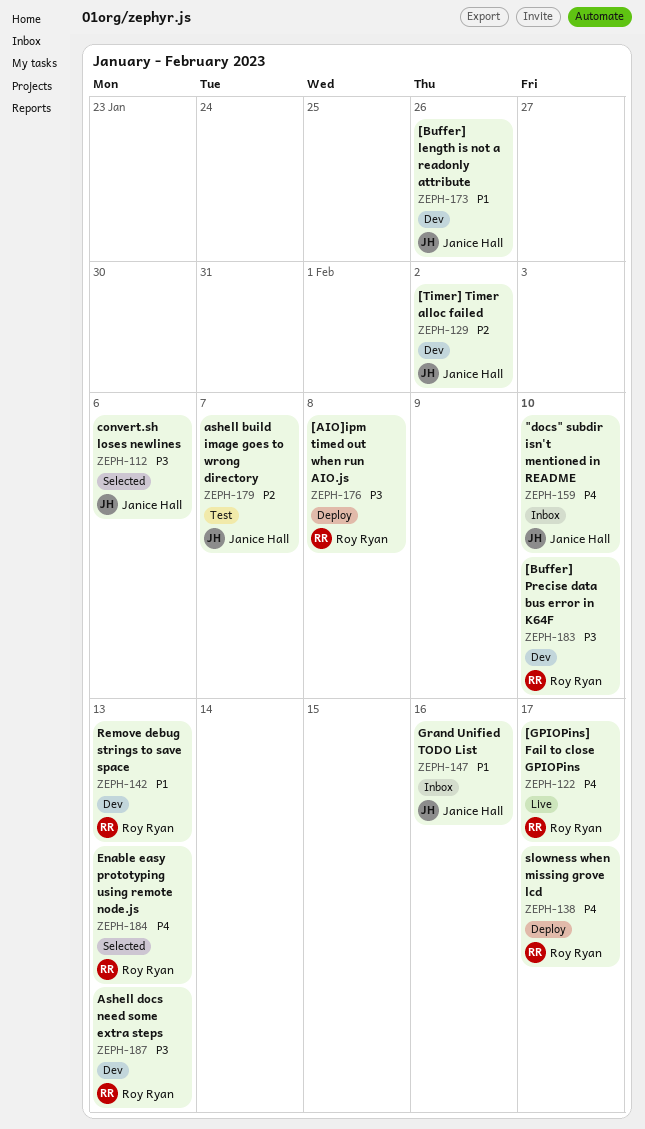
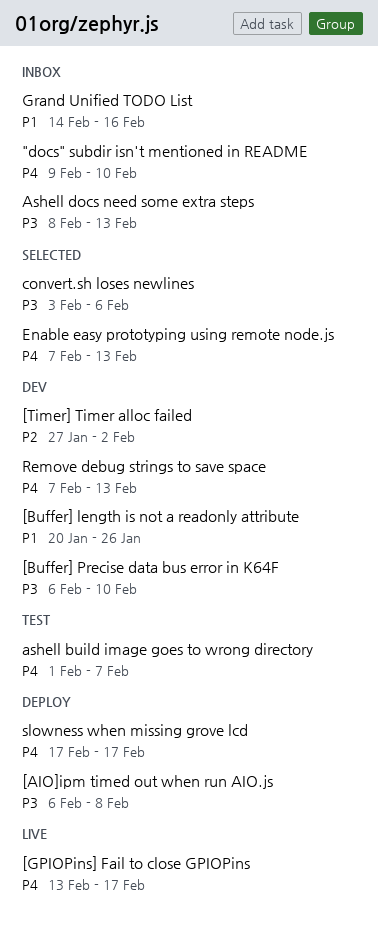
ashell build image goes to wrong directory, priority: P2 -> P4
Ashell docs need some extra steps, status: Dev -> Inbox
Remove debug strings to save space, priority: P1 -> P4

